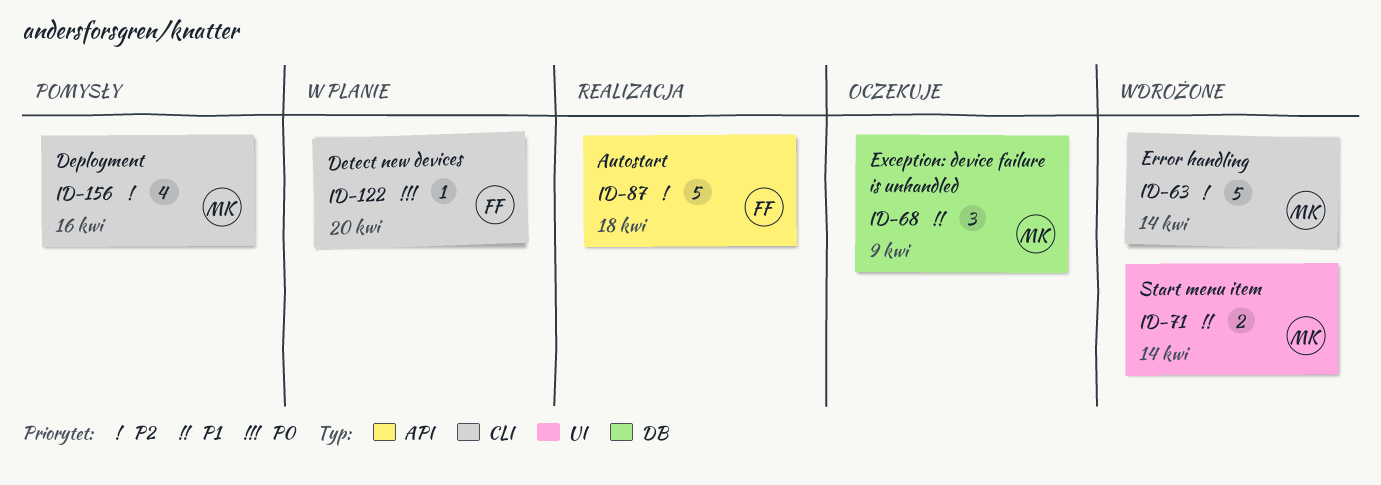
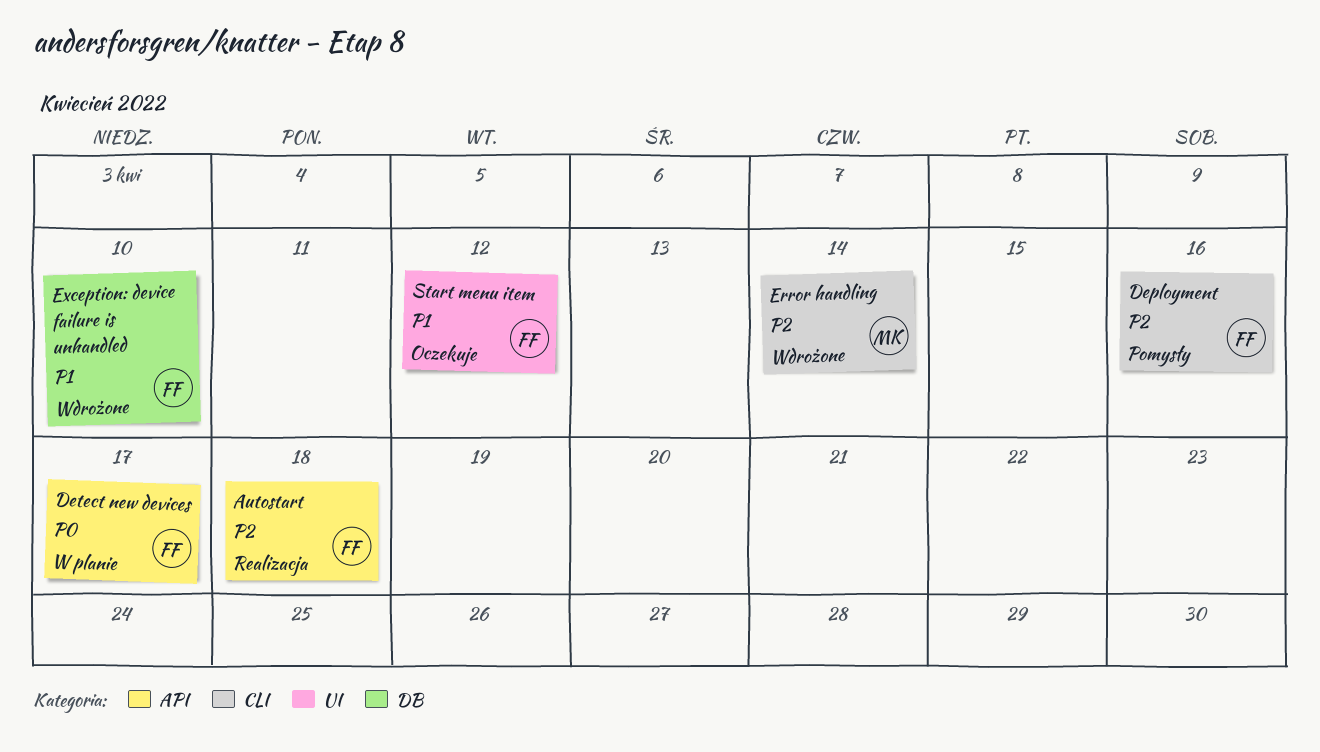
Deployment, owner: MK -> FF
Detect new devices, label: CLI -> API
Detect new devices, due: Apr 20 -> Apr 17
Exception: device failure is unhandled, status: Oczekuje -> Wdrożone
Exception: device failure is unhandled, owner: MK -> FF
Exception: device failure is unhandled, due: Apr 9 -> Apr 10
Start menu item, status: Wdrożone -> Oczekuje
Start menu item, owner: MK -> FF
Start menu item, due: Apr 14 -> Apr 12

